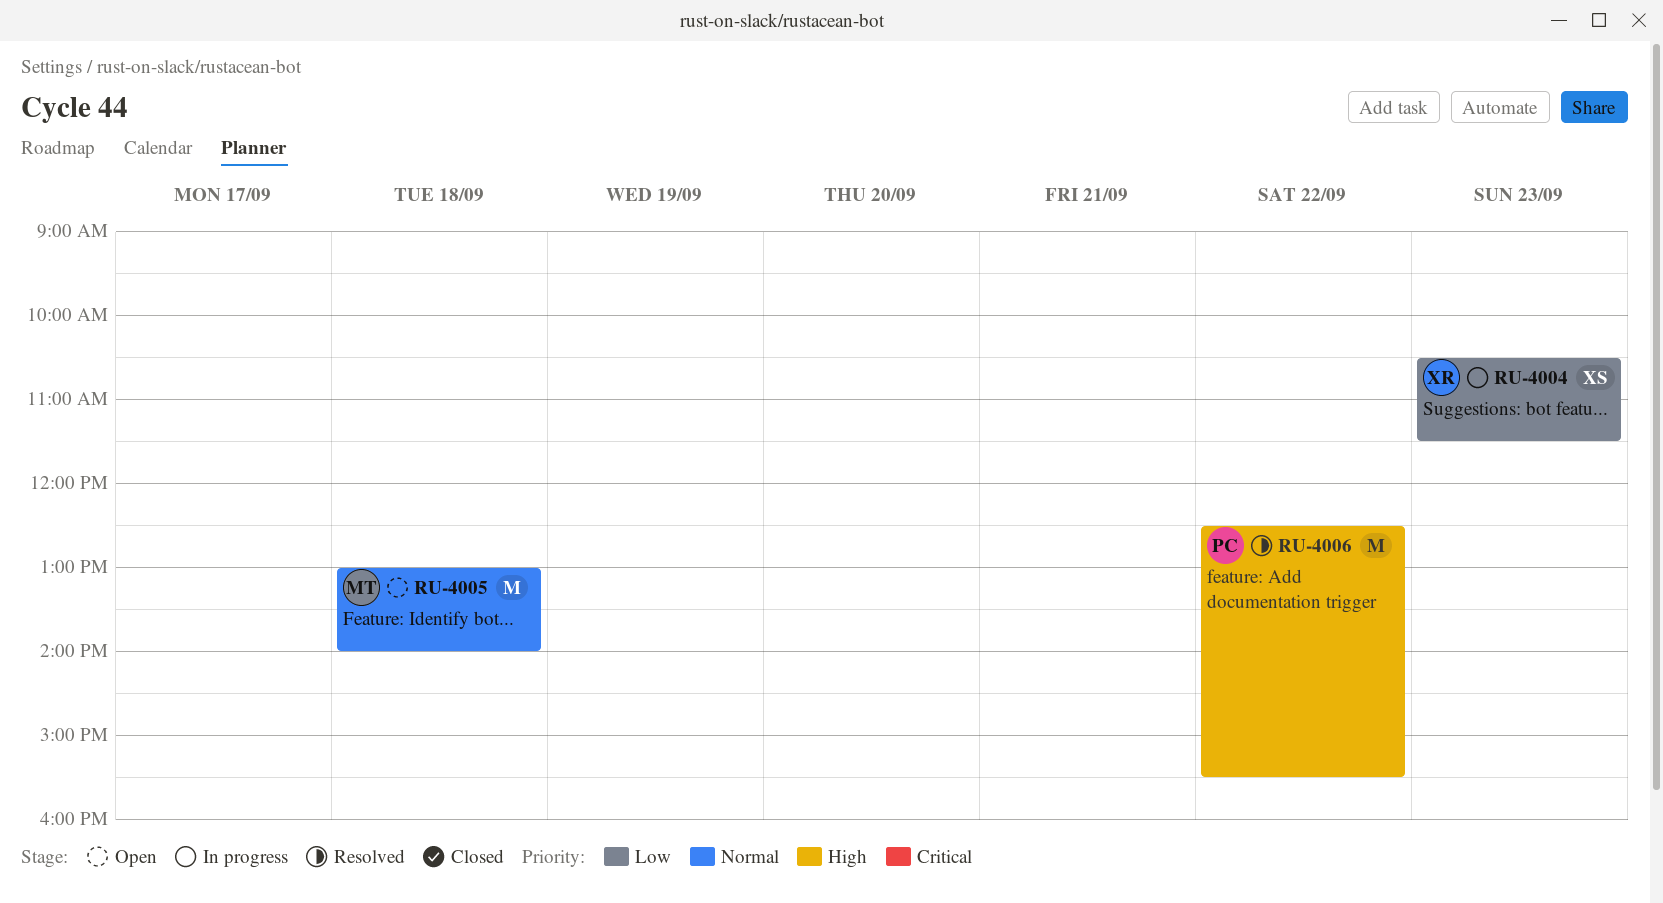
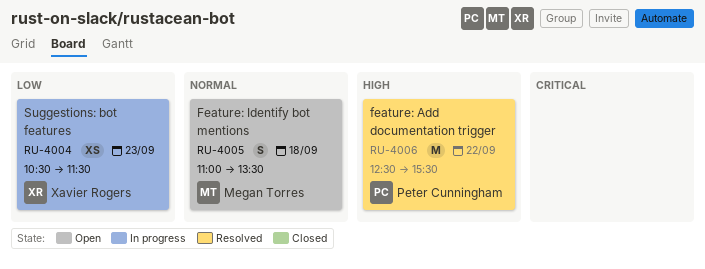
RU-4005, estimate: M -> S
RU-4005, begins: 13:00 -> 11:00
RU-4005, ends: 14:00 -> 13:30

